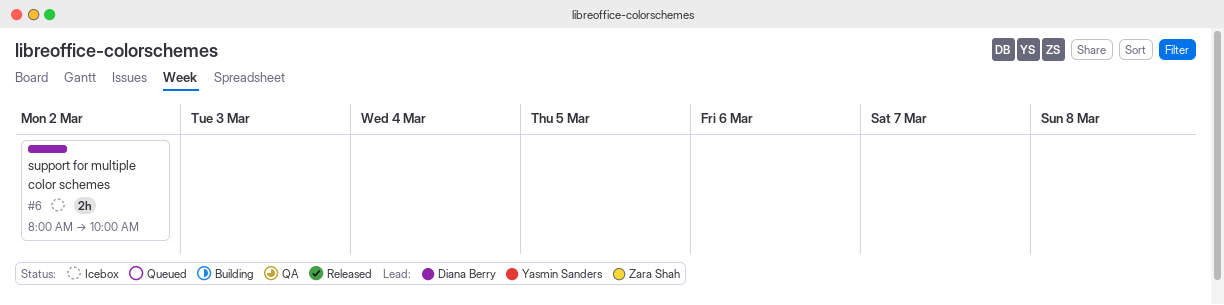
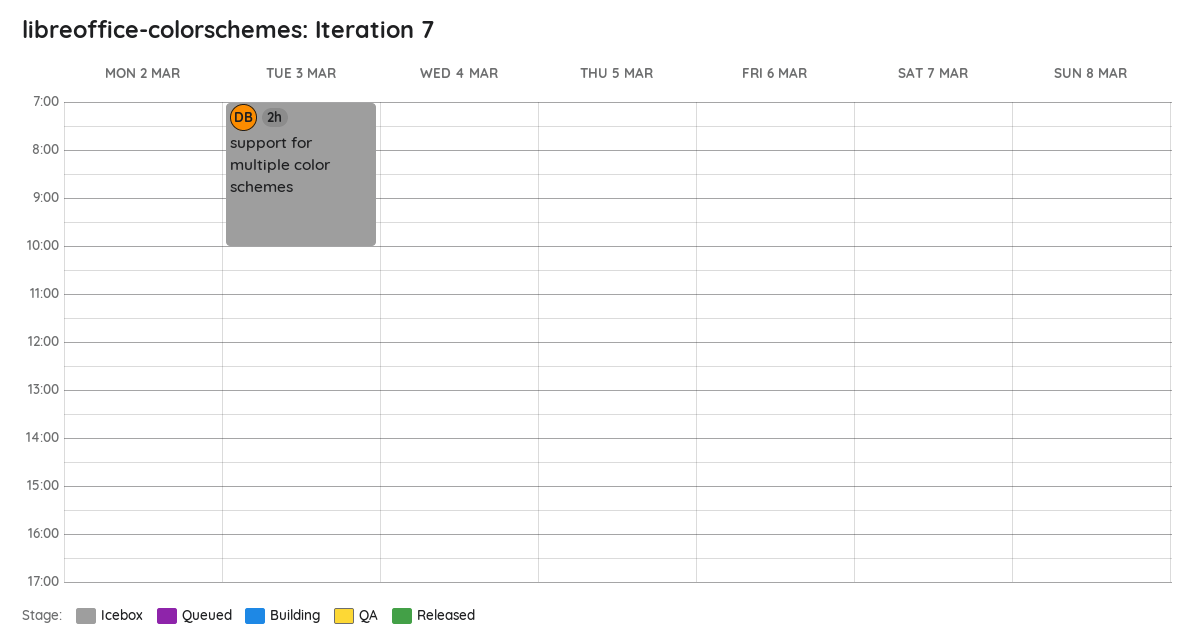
support for multiple color schemes, day: Mar 2 -> Mar 3
support for multiple color schemes, begins: 08:00 -> 07:00

